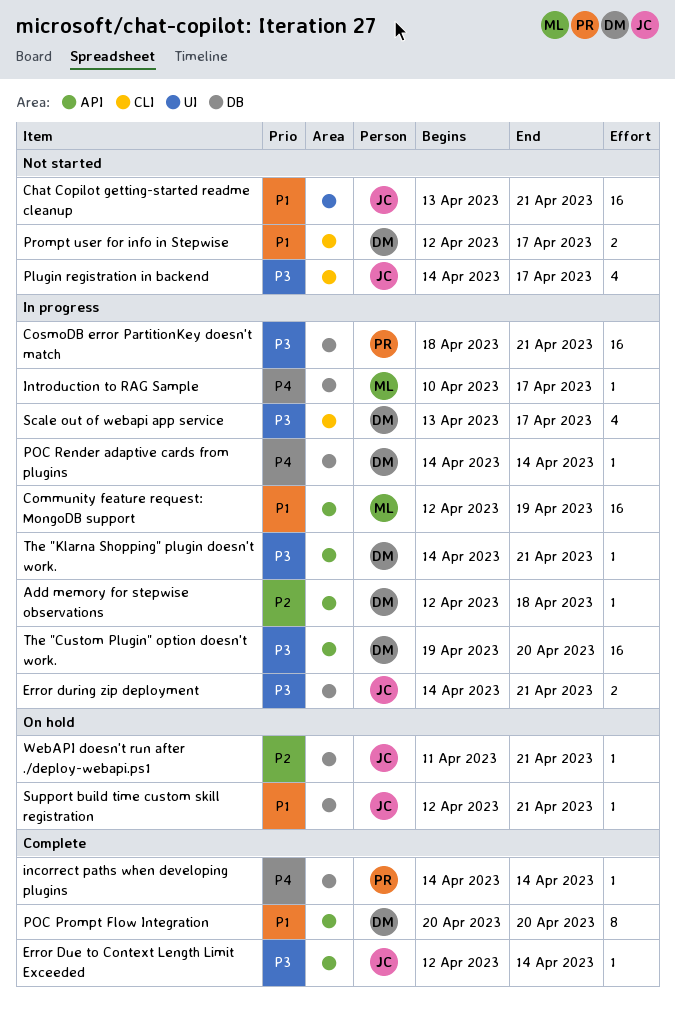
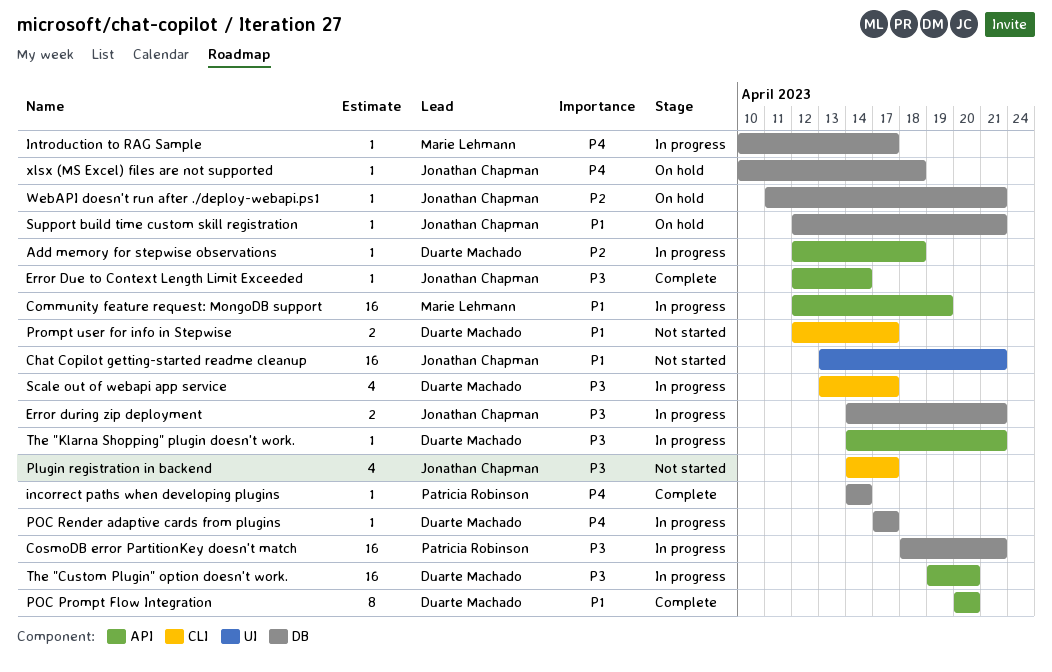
POC Render adaptive cards from plugins, start: Apr 14 -> Apr 17
POC Render adaptive cards from plugins, due: Apr 14 -> Apr 17
xlsx (MS Excel) files are not supported: none -> present

